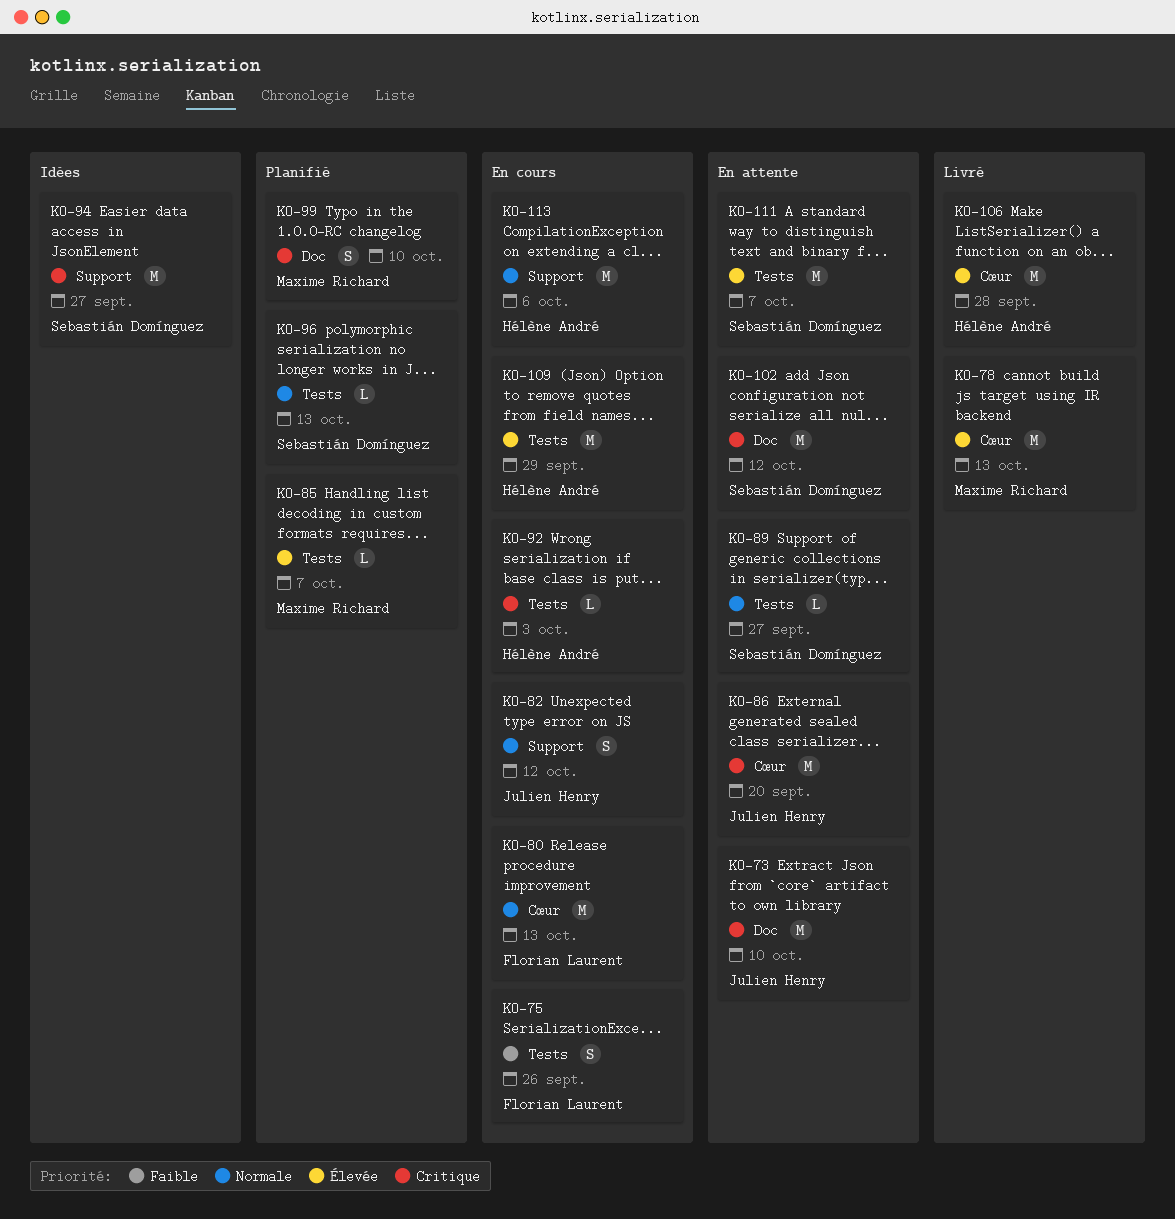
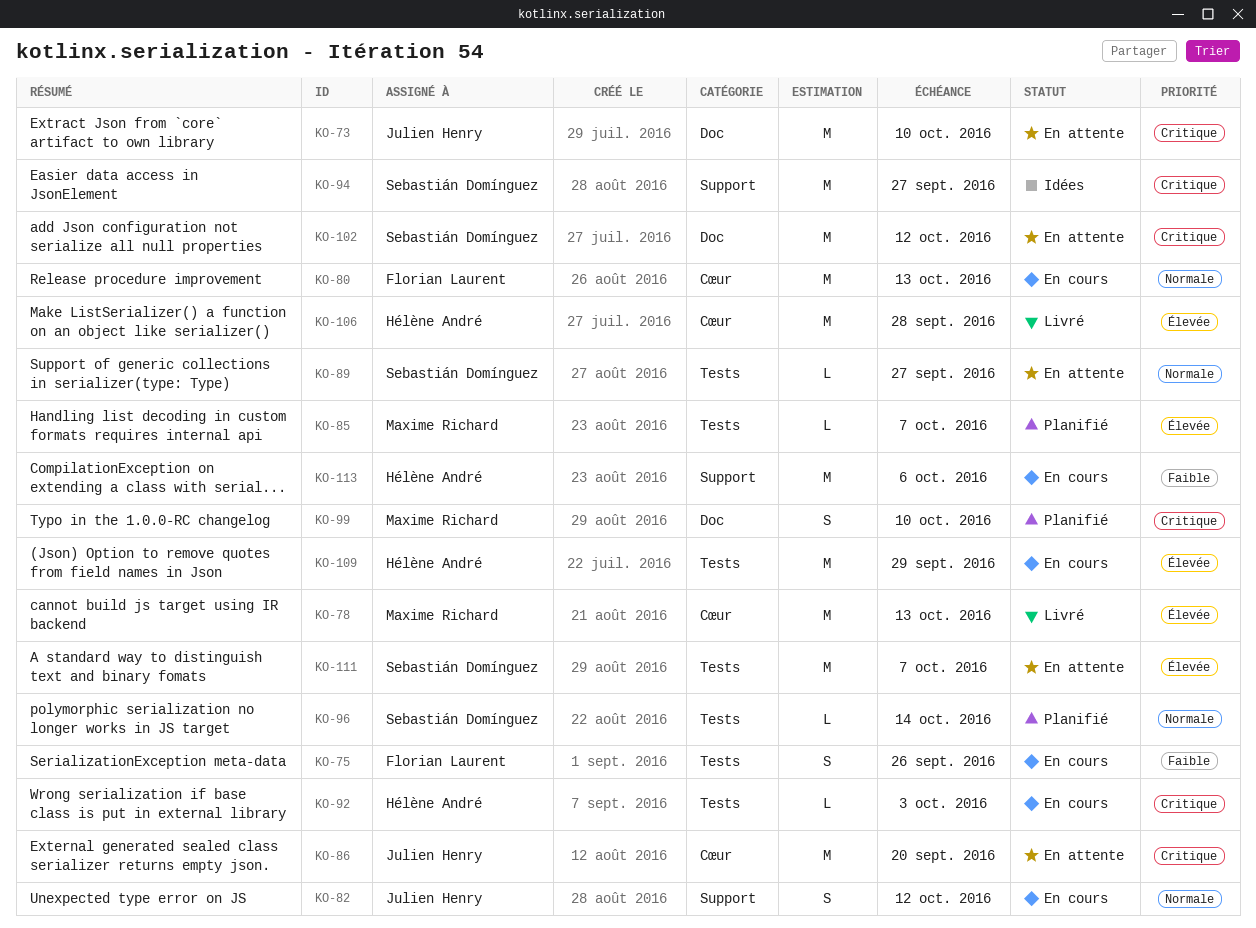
KO-96, due: Oct 13 -> Oct 14
KO-113, priority: Normale -> Faible

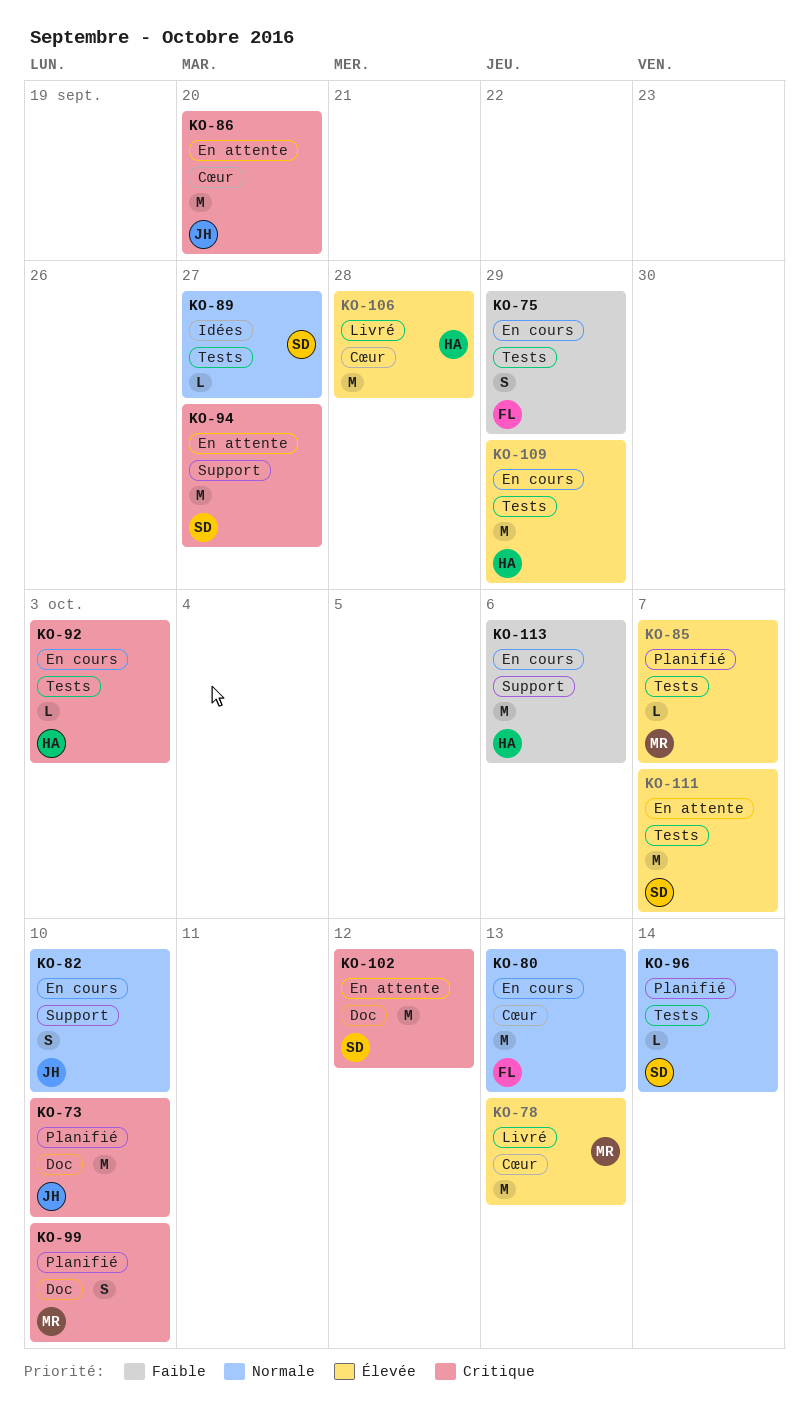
KO-73, status: En attente -> Planifié
KO-75, due: Sep 26 -> Sep 29
KO-82, due: Oct 12 -> Oct 10
KO-89, status: En attente -> Idées
KO-94, status: Idées -> En attente

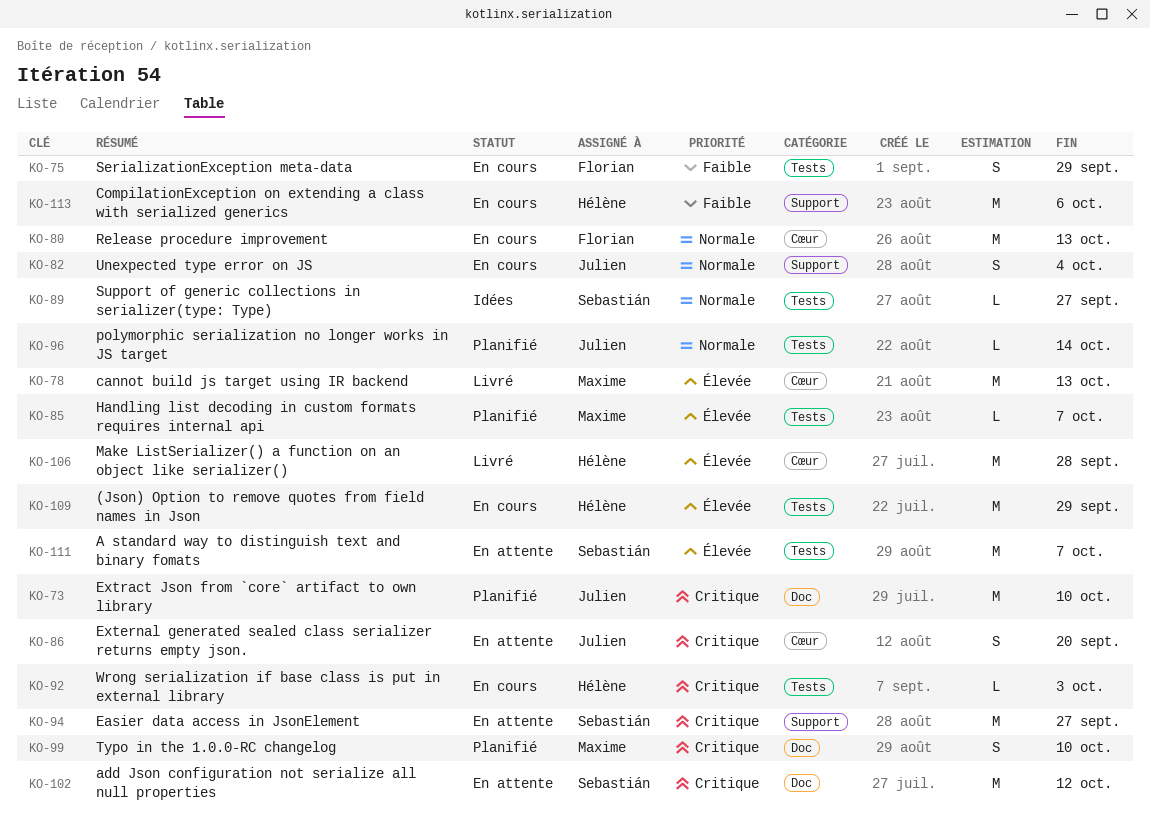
KO-82, due: Oct 10 -> Oct 4
KO-86, estimate: M -> S
KO-96, owner: Sebastián -> Julien

